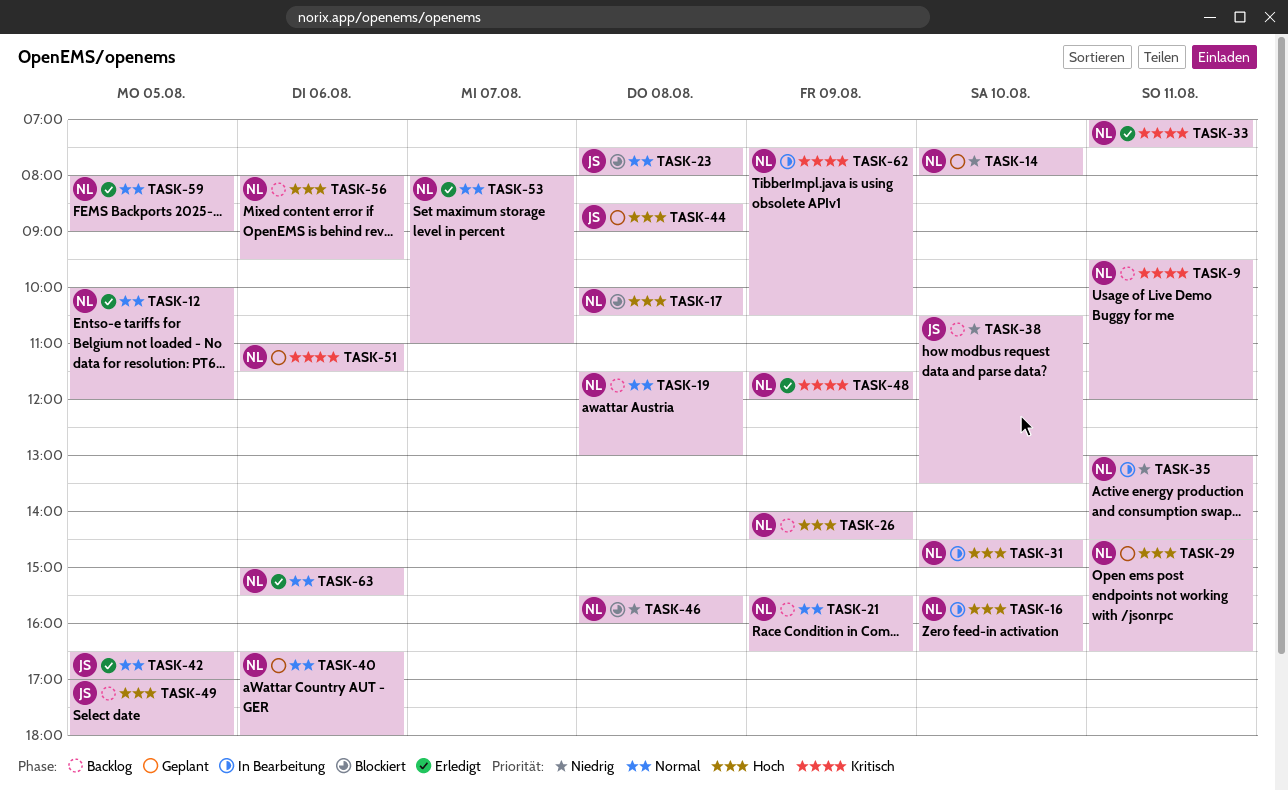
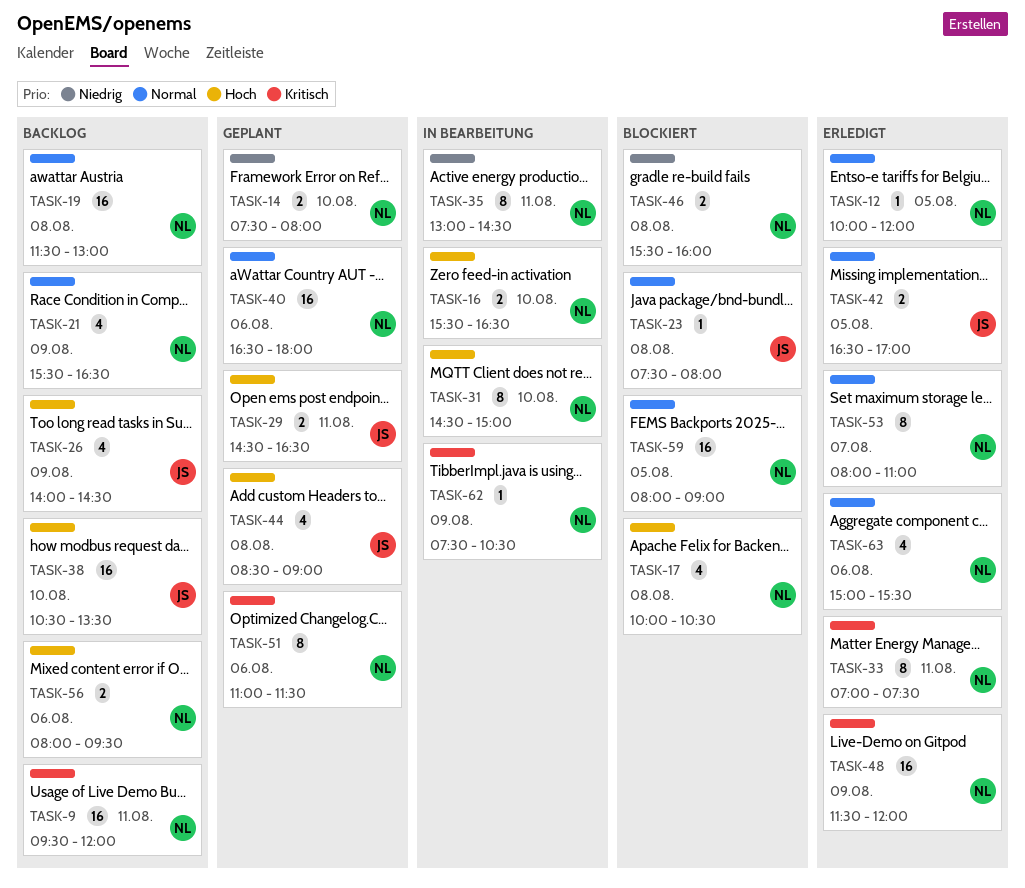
TASK-26, owner: NL -> JS
TASK-29, owner: NL -> JS
TASK-38, priority: Niedrig -> Hoch
TASK-49: present -> none
TASK-59, status: Erledigt -> Blockiert

